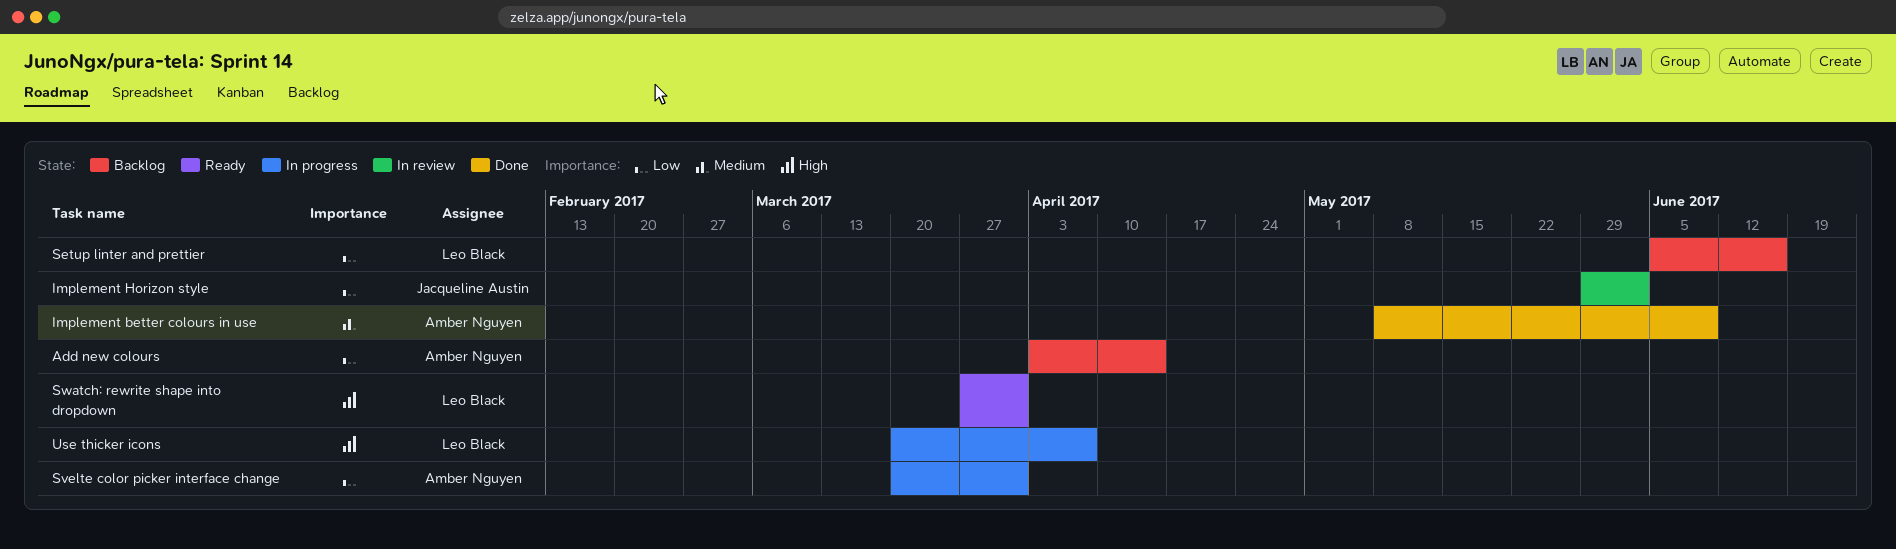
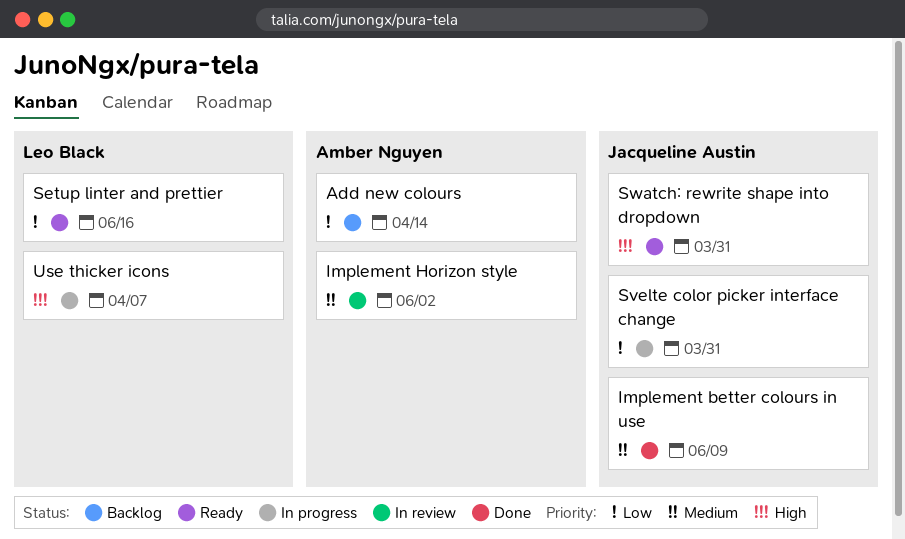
Implement better colours in use, owner: Amber Nguyen -> Jacqueline Austin
Implement Horizon style, owner: Jacqueline Austin -> Amber Nguyen
Implement Horizon style, priority: Low -> Medium
Setup linter and prettier, status: Backlog -> Ready
Svelte color picker interface change, owner: Amber Nguyen -> Jacqueline Austin
Swatch: rewrite shape into dropdown, owner: Leo Black -> Jacqueline Austin

